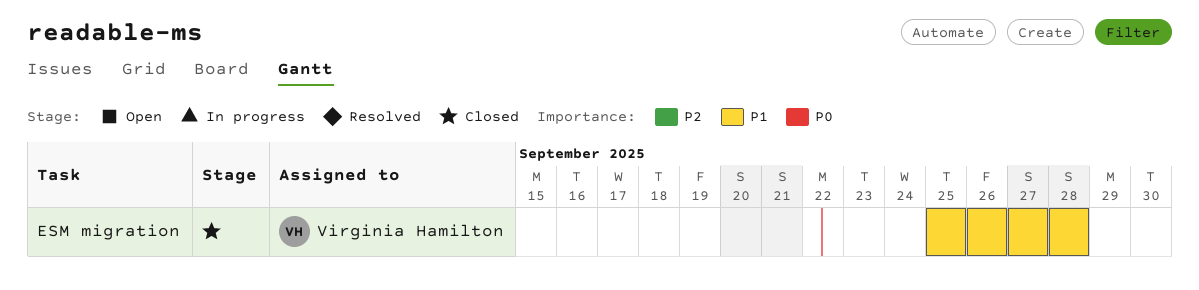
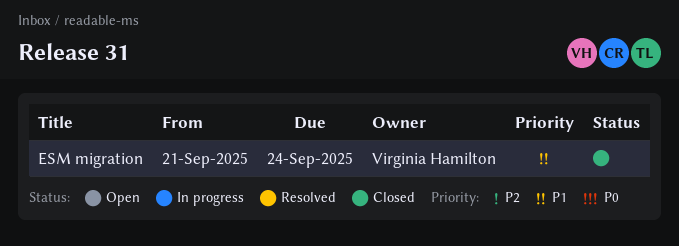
ESM migration, start: Sep 25 -> Sep 21
ESM migration, due: Sep 28 -> Sep 24

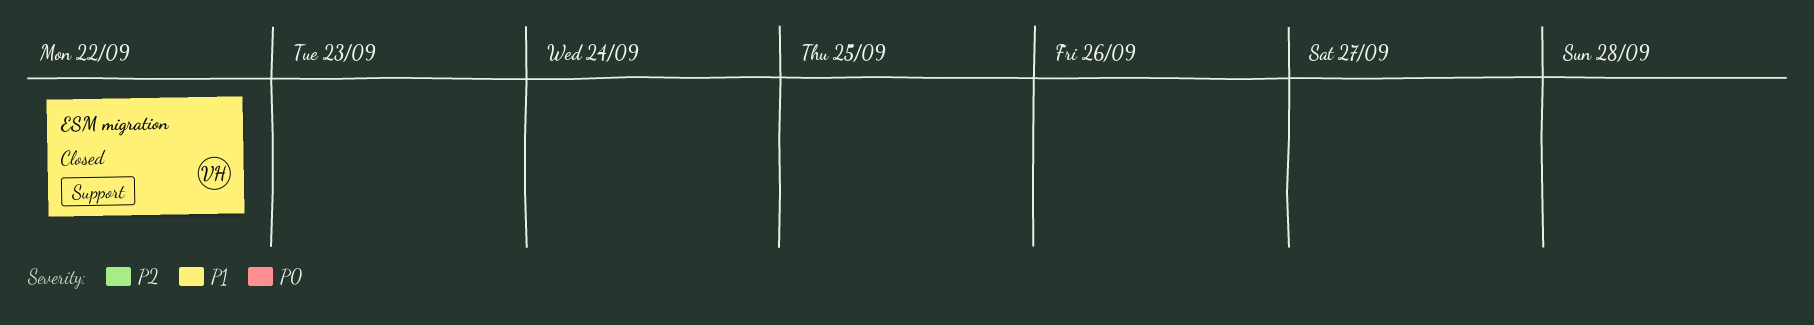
ESM migration, due: Sep 24 -> Sep 22

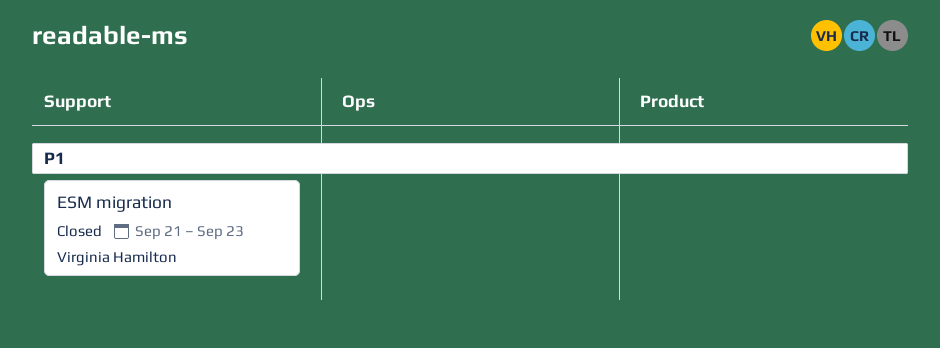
ESM migration, due: Sep 22 -> Sep 23

